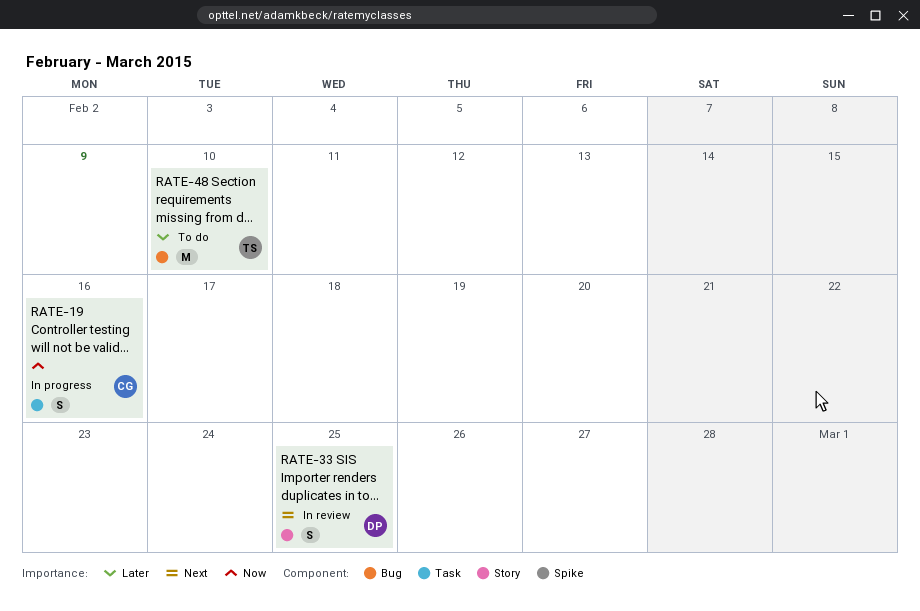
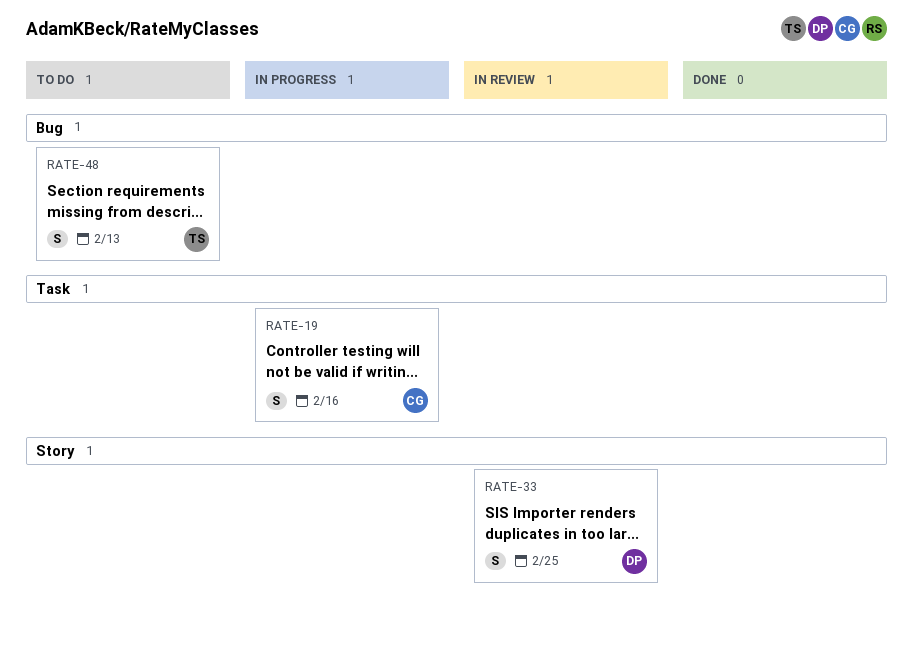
RATE-48, estimate: M -> S
RATE-48, due: Feb 10 -> Feb 13

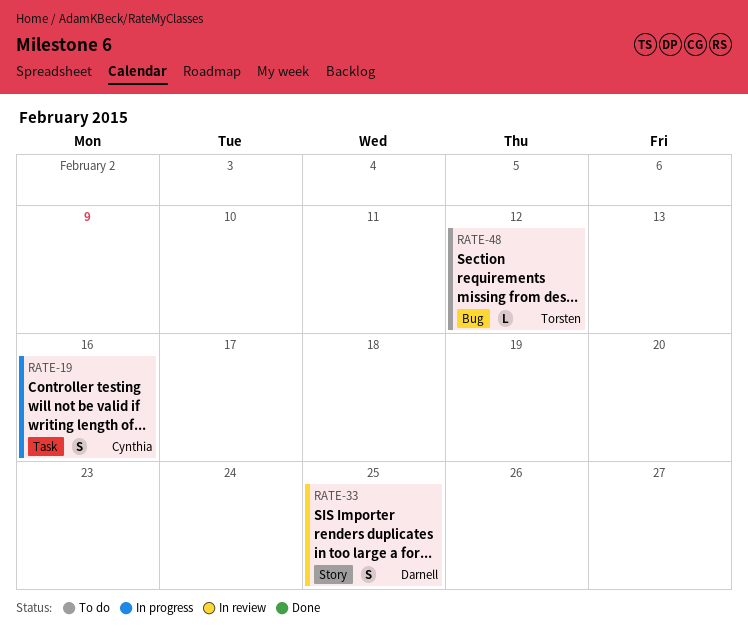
RATE-48, estimate: S -> L
RATE-48, due: Feb 13 -> Feb 12

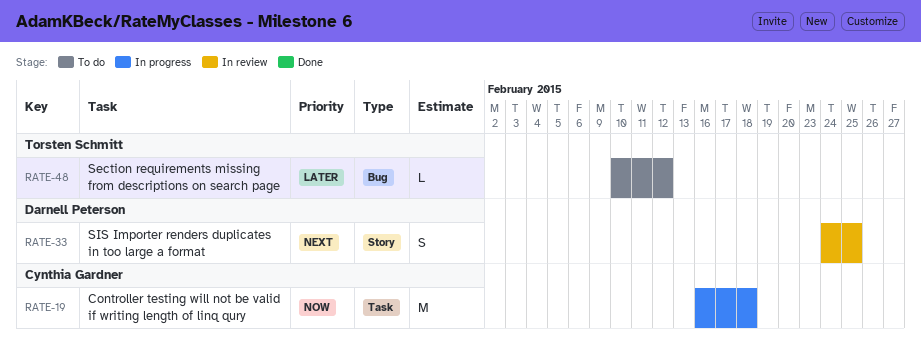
RATE-19, estimate: S -> M
RATE-19, due: Feb 16 -> Feb 18

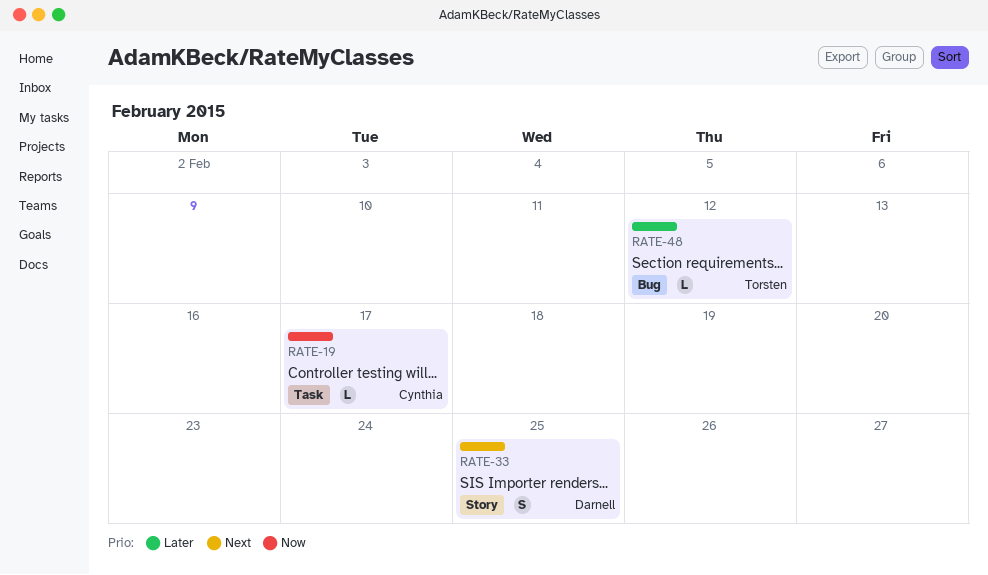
RATE-19, estimate: M -> L
RATE-19, due: Feb 18 -> Feb 17

